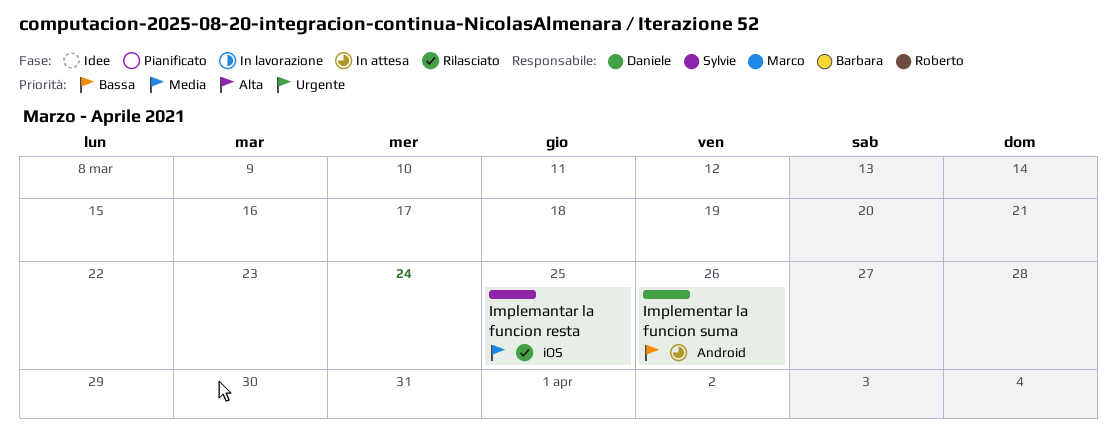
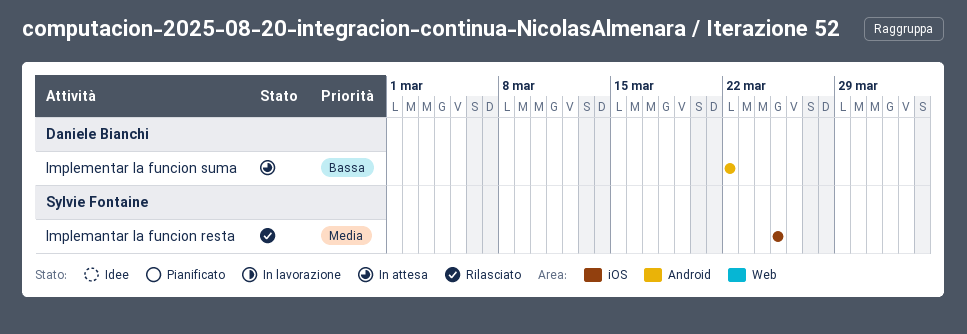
Implementar la funcion suma, due: Mar 26 -> Mar 22

